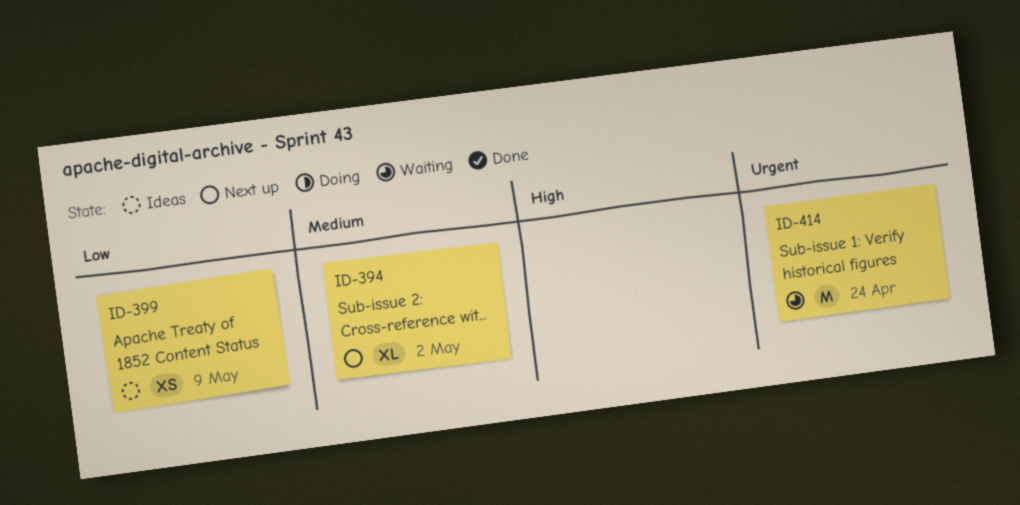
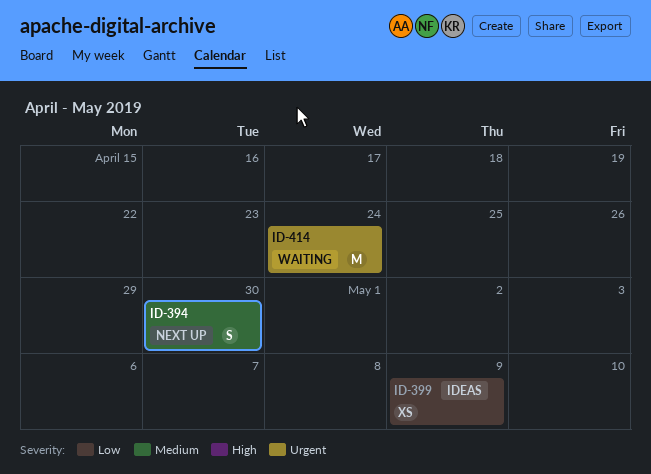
ID-394, estimate: XL -> S
ID-394, due: May 2 -> Apr 30

